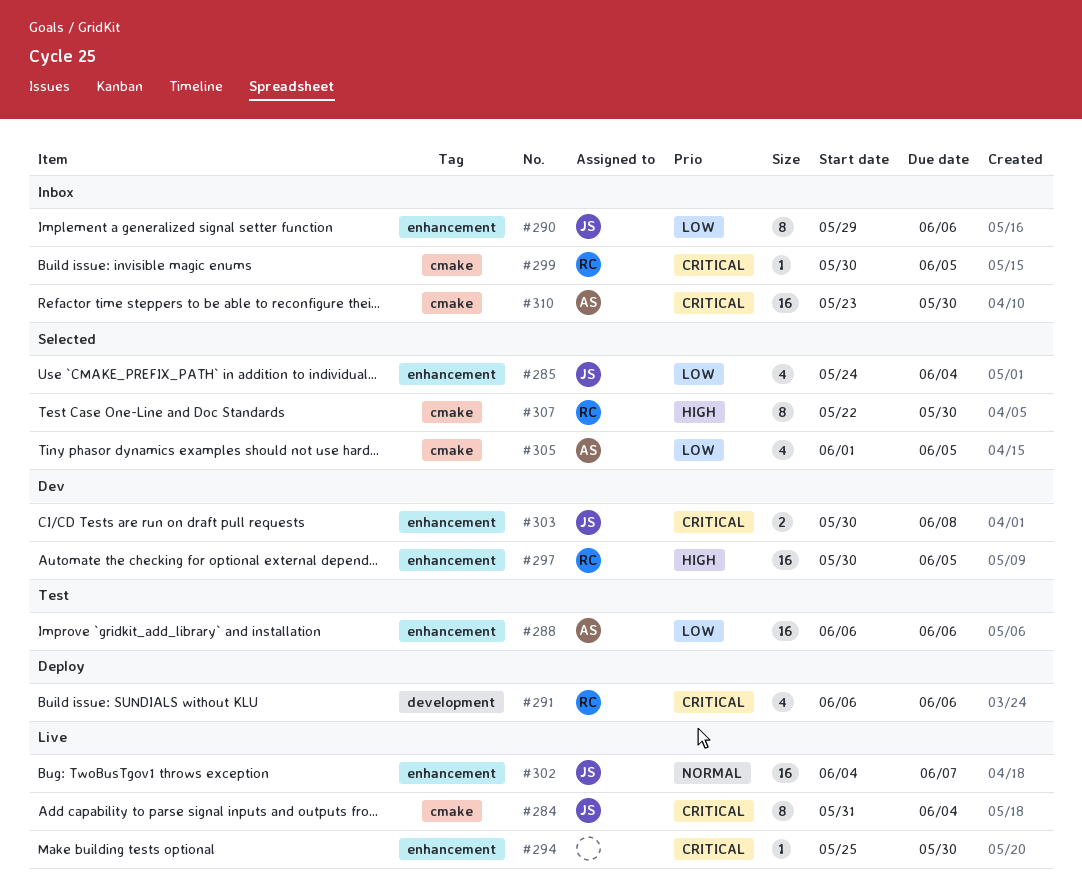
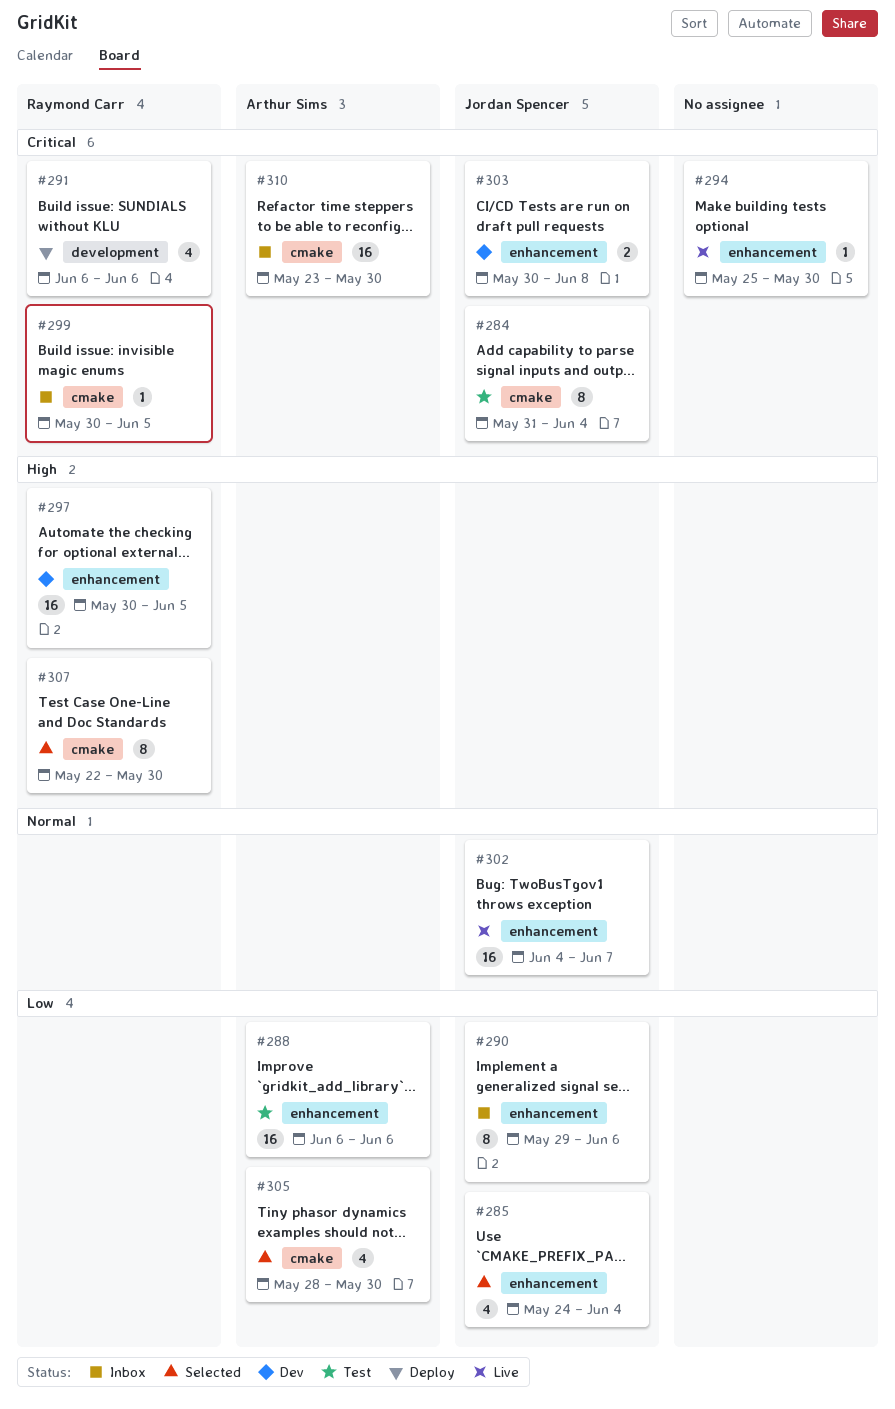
#284, status: Live -> Test
#305, start: Jun 1 -> May 28
#305, due: Jun 5 -> May 30

